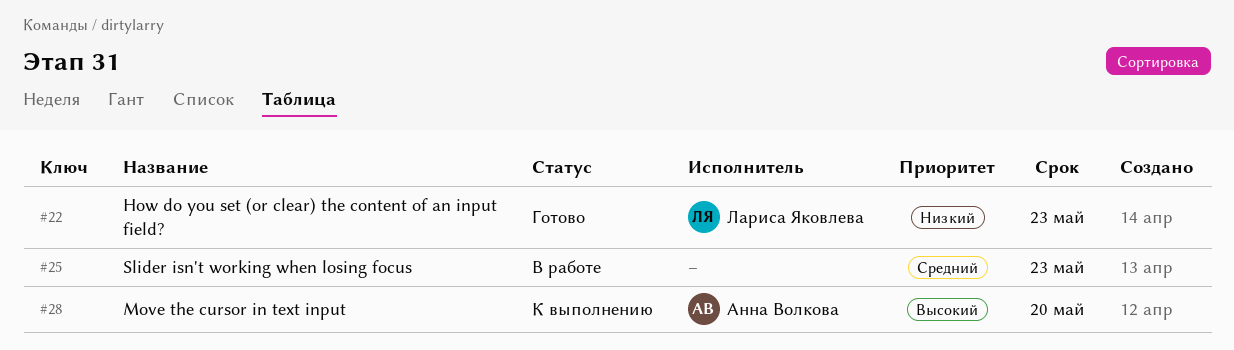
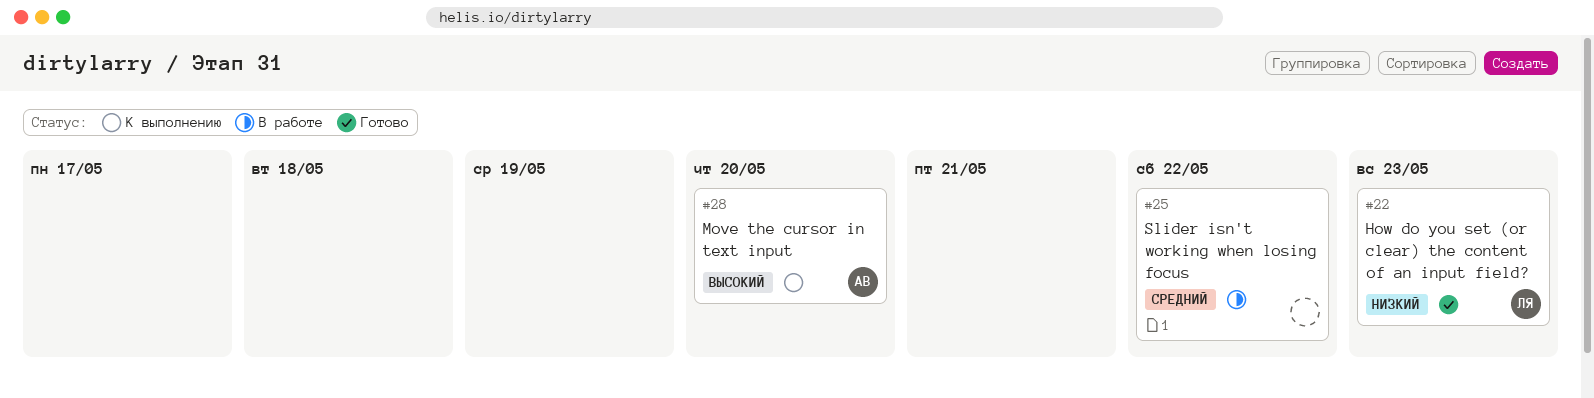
#25, due: May 23 -> May 22

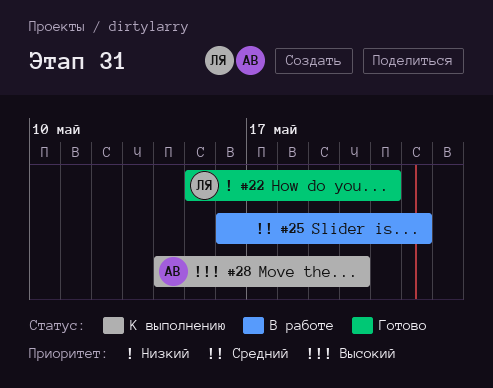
#22, due: May 23 -> May 21

